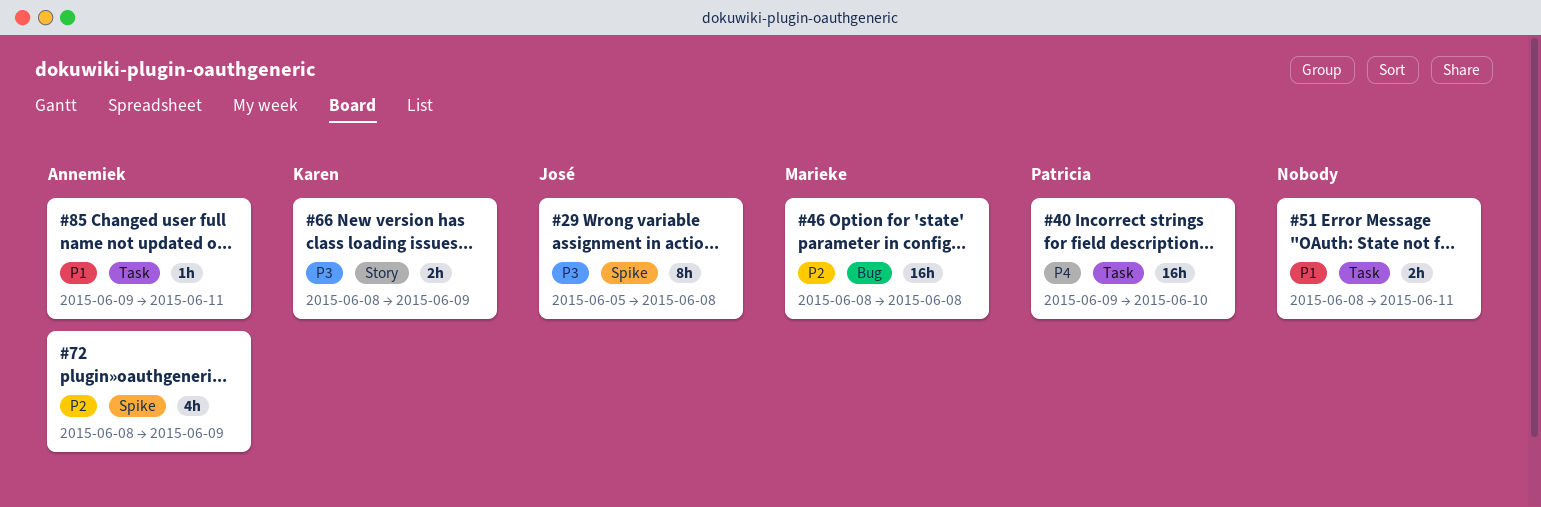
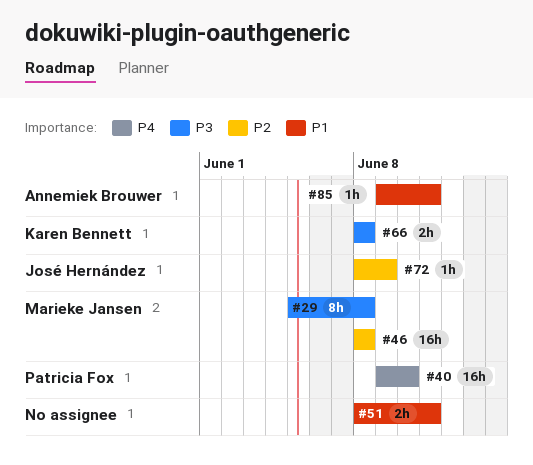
#29, owner: José Hernández -> Marieke Jansen
#66, due: Jun 9 -> Jun 8
#72, owner: Annemiek Brouwer -> José Hernández
#72, estimate: 4h -> 1h

